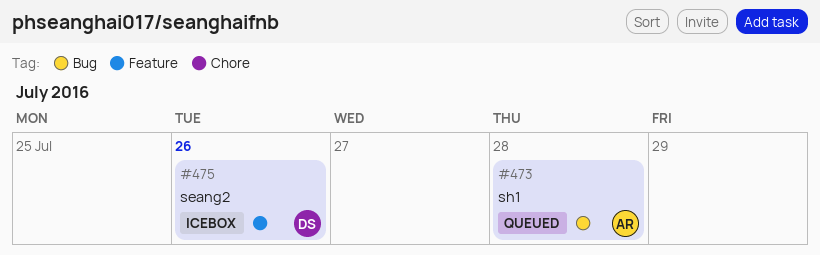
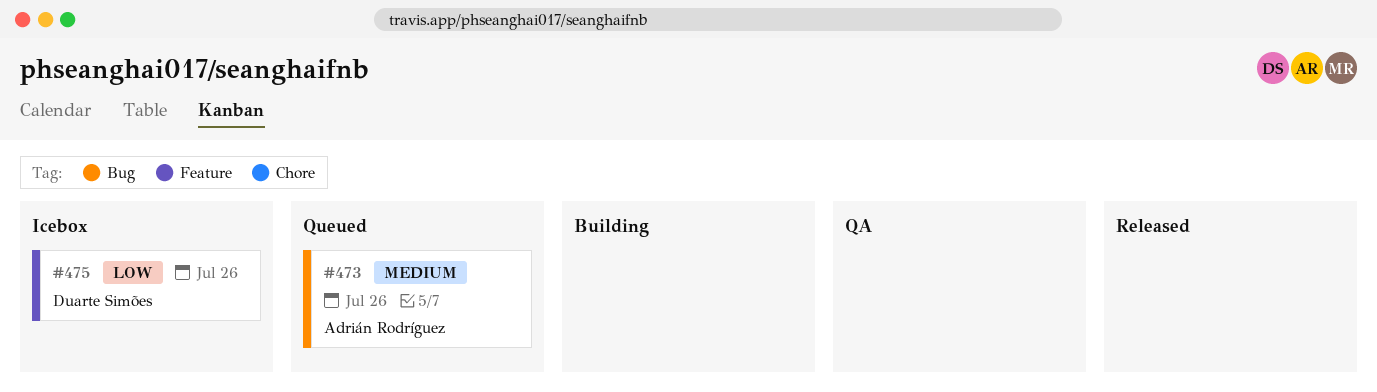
#473, due: Jul 28 -> Jul 26

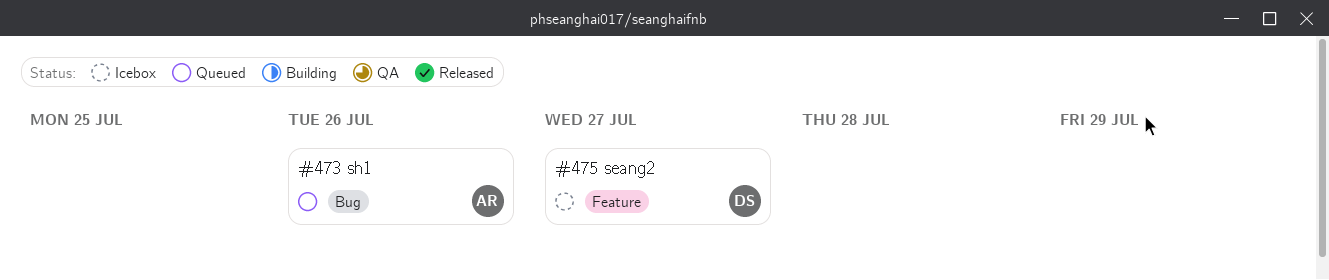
#475, due: Jul 26 -> Jul 27

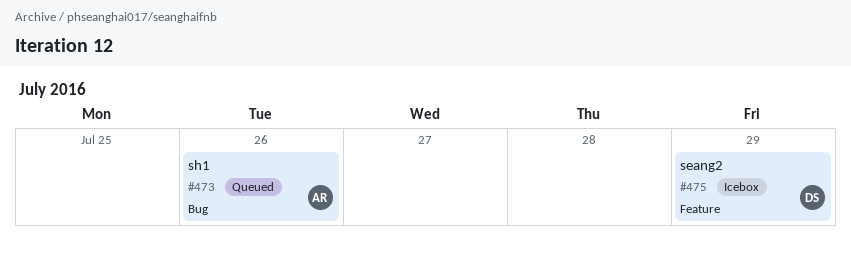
#475, due: Jul 27 -> Jul 29

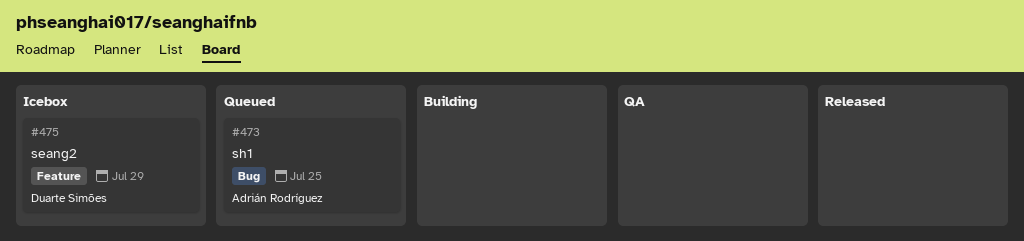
#473, due: Jul 26 -> Jul 25

